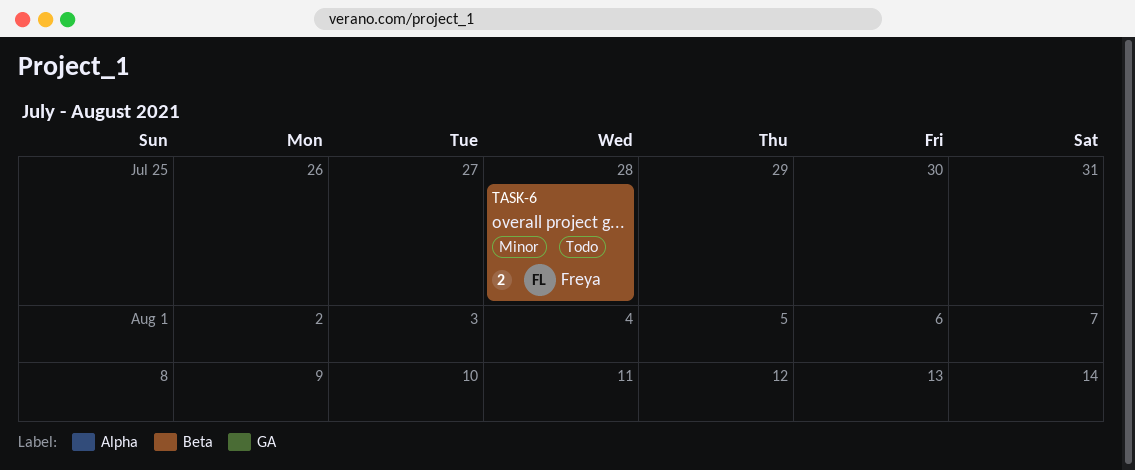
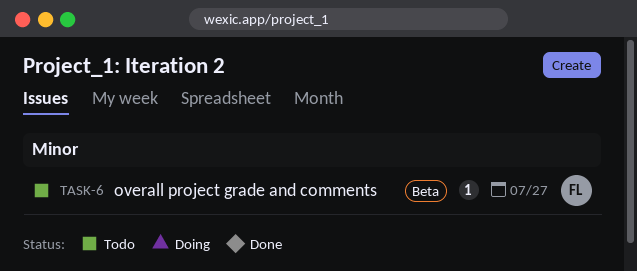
TASK-6, estimate: 2 -> 1
TASK-6, due: Jul 28 -> Jul 27

